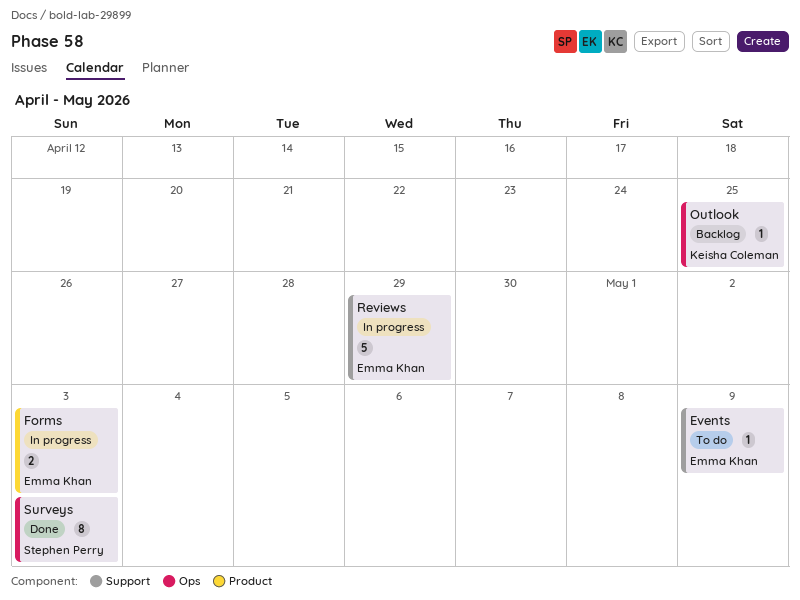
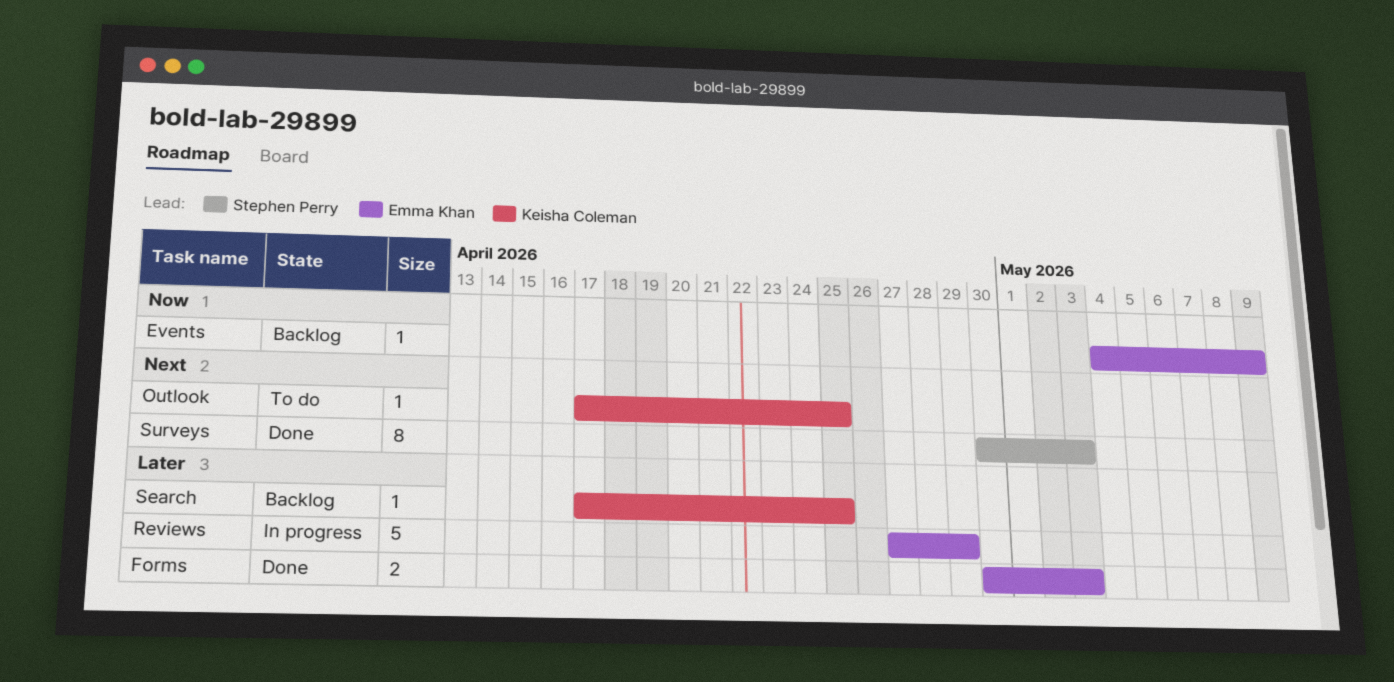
Events, status: To do -> Backlog
Forms, status: In progress -> Done
Outlook, status: Backlog -> To do
Search: none -> present

